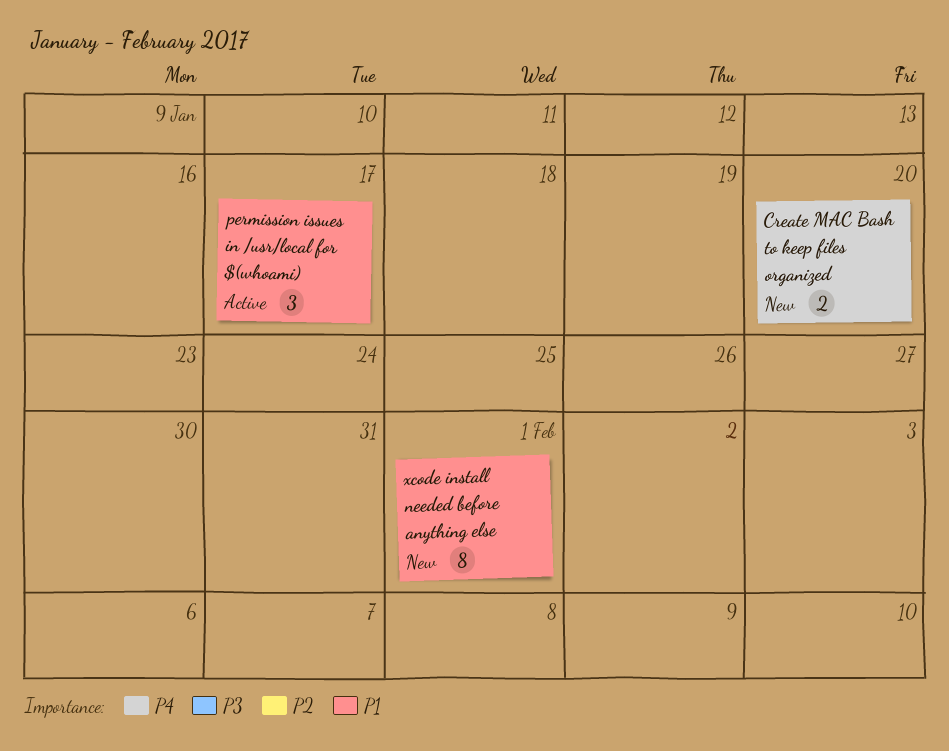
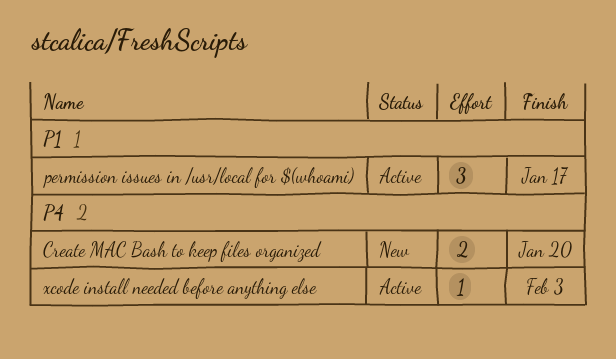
xcode install needed before anything else, status: New -> Active
xcode install needed before anything else, priority: P1 -> P4
xcode install needed before anything else, estimate: 8 -> 1
xcode install needed before anything else, due: Feb 1 -> Feb 3

